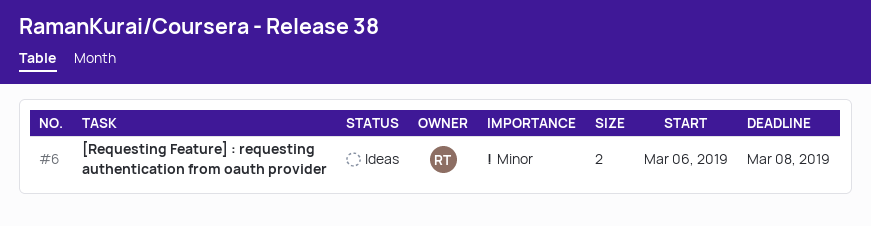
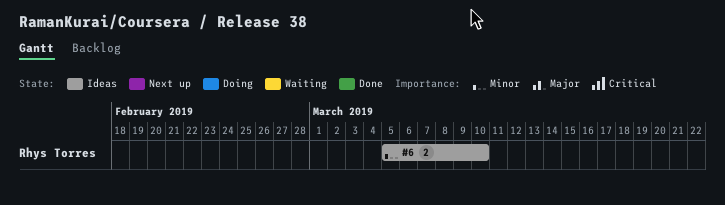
#6, start: Mar 6 -> Mar 5
#6, due: Mar 8 -> Mar 10

